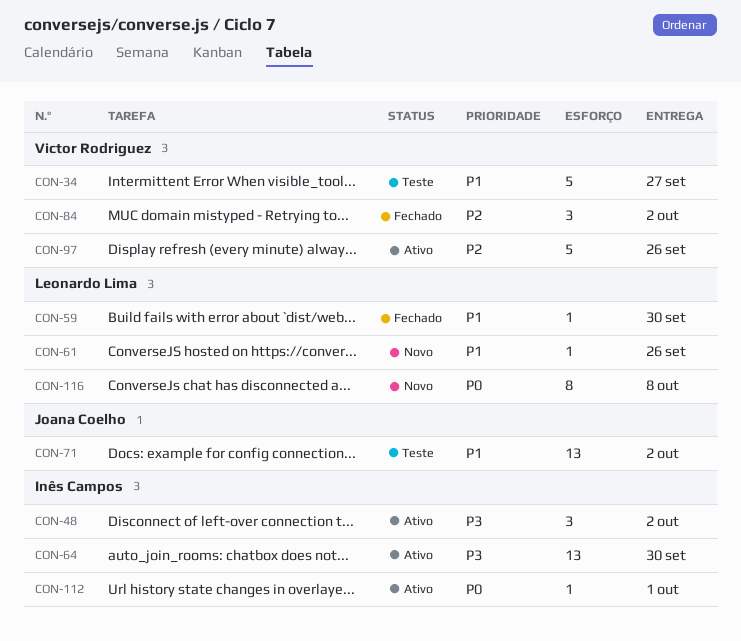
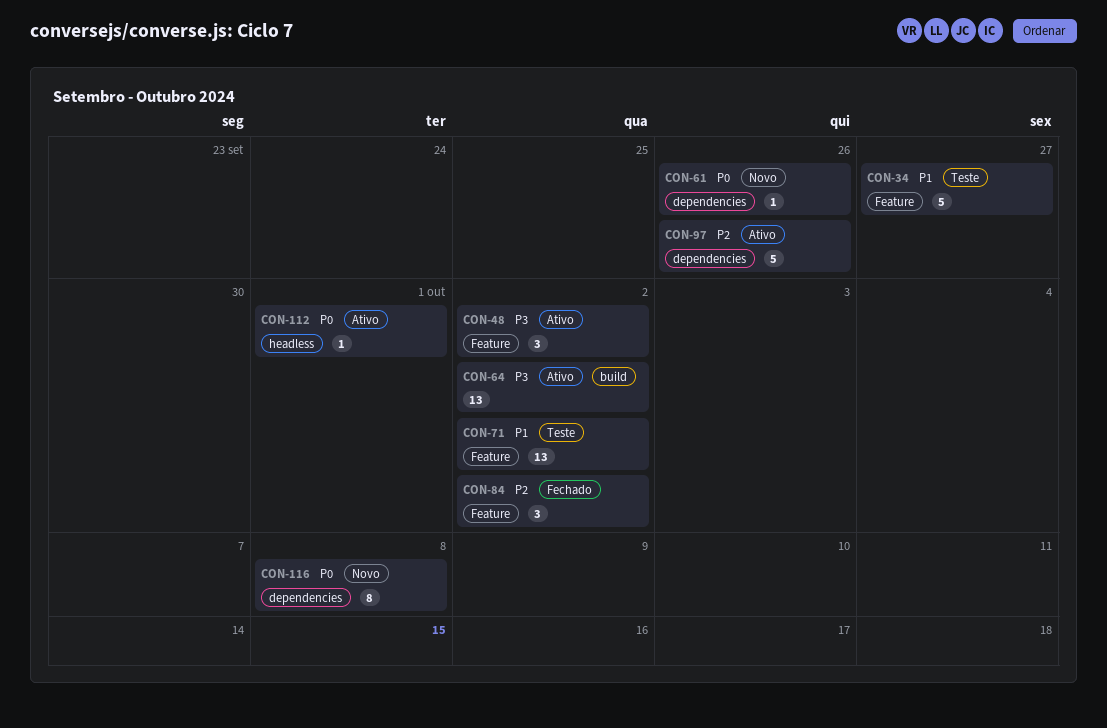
CON-59: present -> none
CON-61, priority: P1 -> P0
CON-64, due: Sep 30 -> Oct 2

